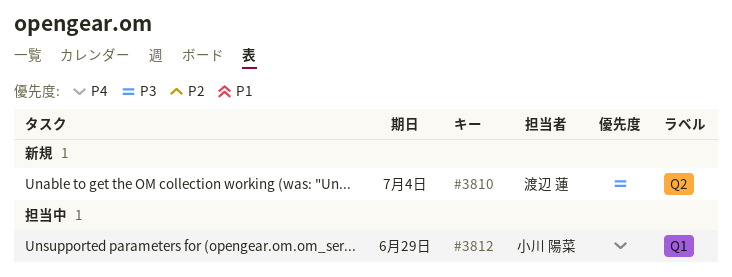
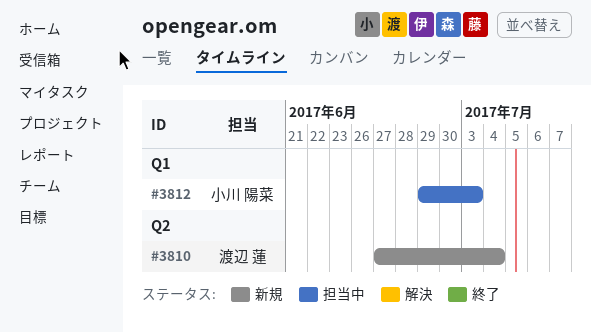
#3812, due: Jun 29 -> Jul 3

